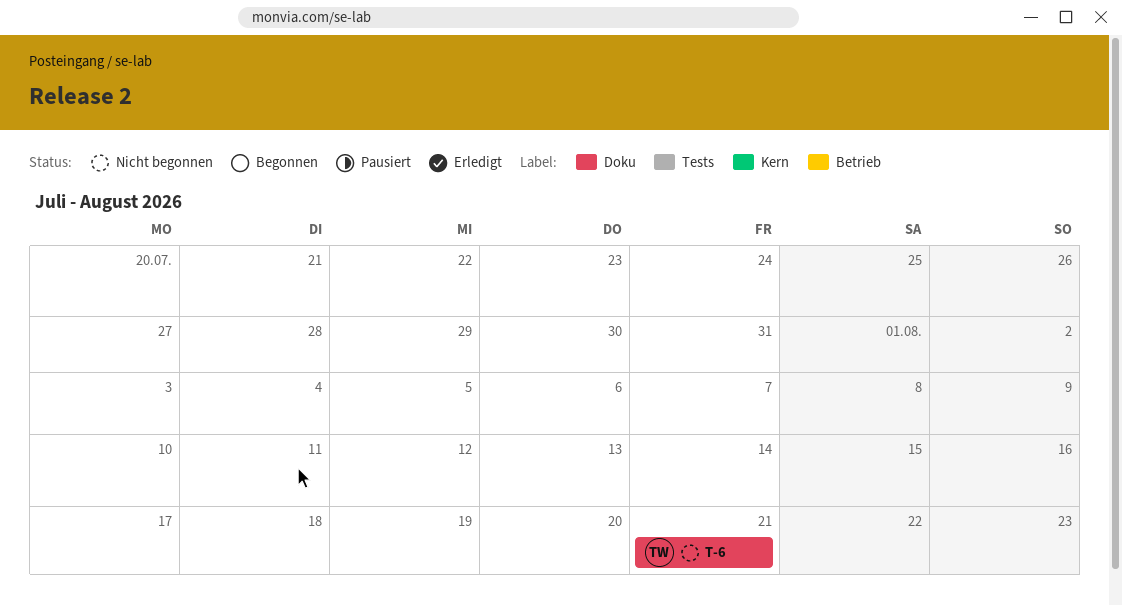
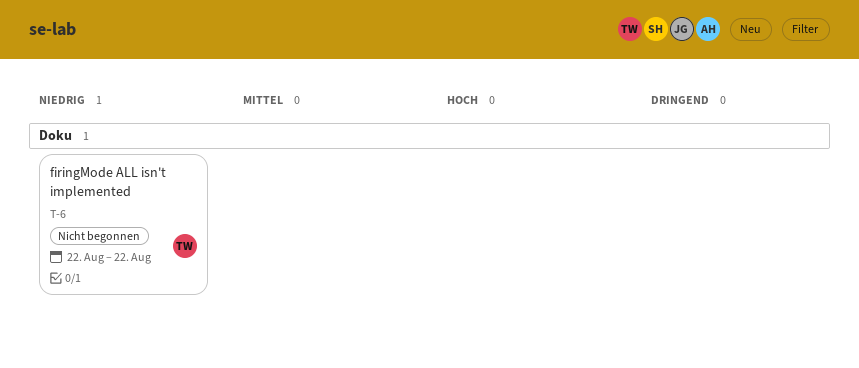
T-6, start: Aug 21 -> Aug 22
T-6, due: Aug 21 -> Aug 22

